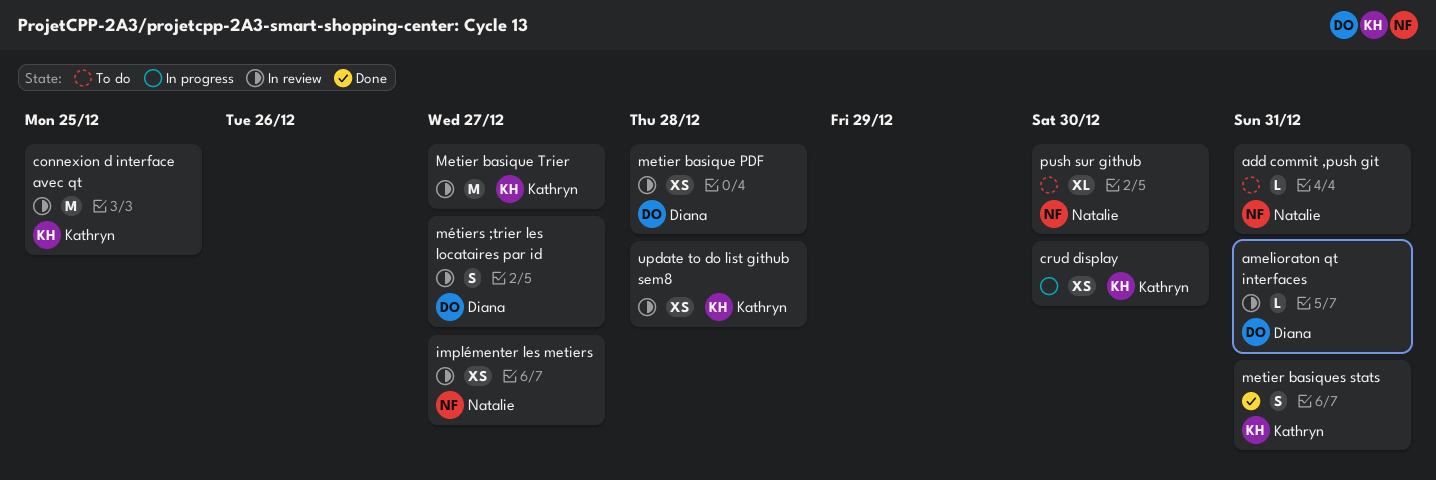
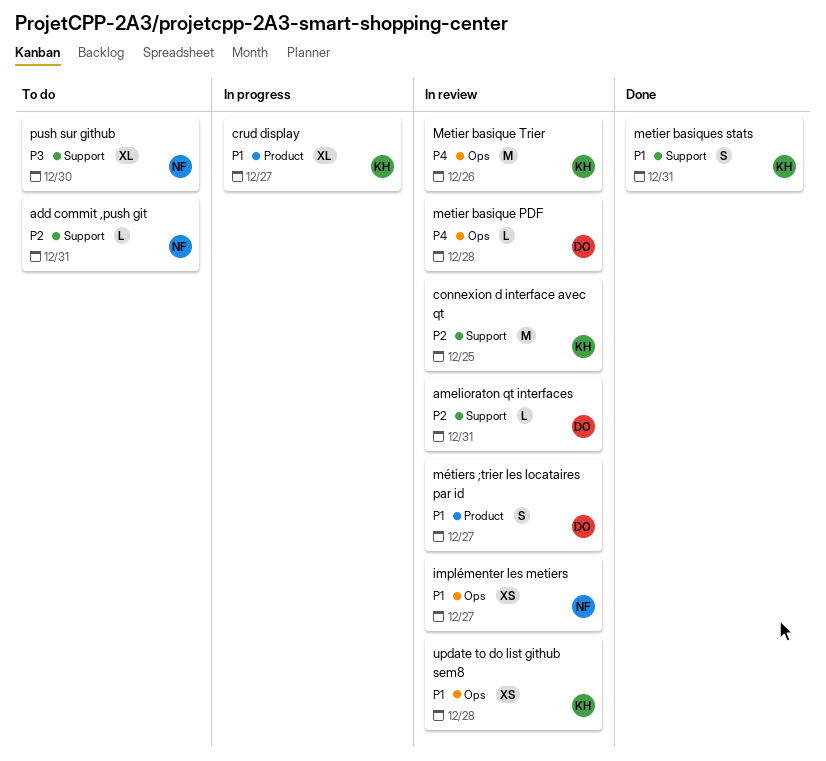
crud display, estimate: XS -> XL
crud display, due: Dec 30 -> Dec 27
metier basique PDF, estimate: XS -> L
Metier basique Trier, due: Dec 27 -> Dec 26

